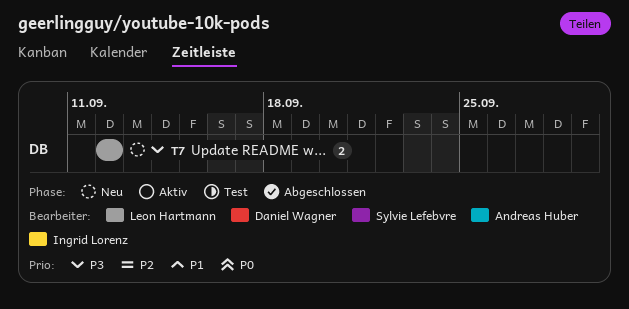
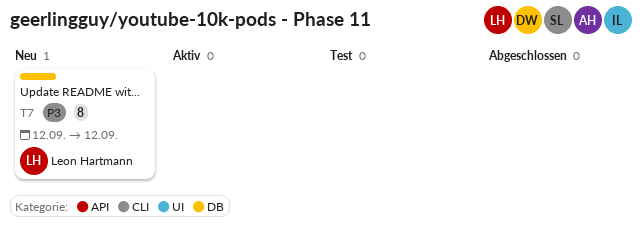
T7, estimate: 2 -> 8

